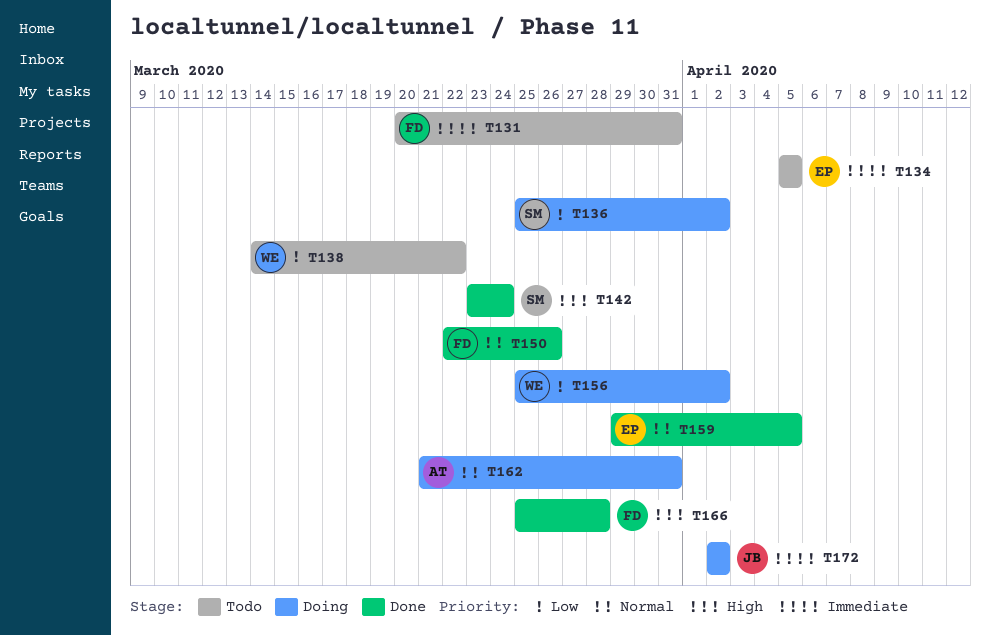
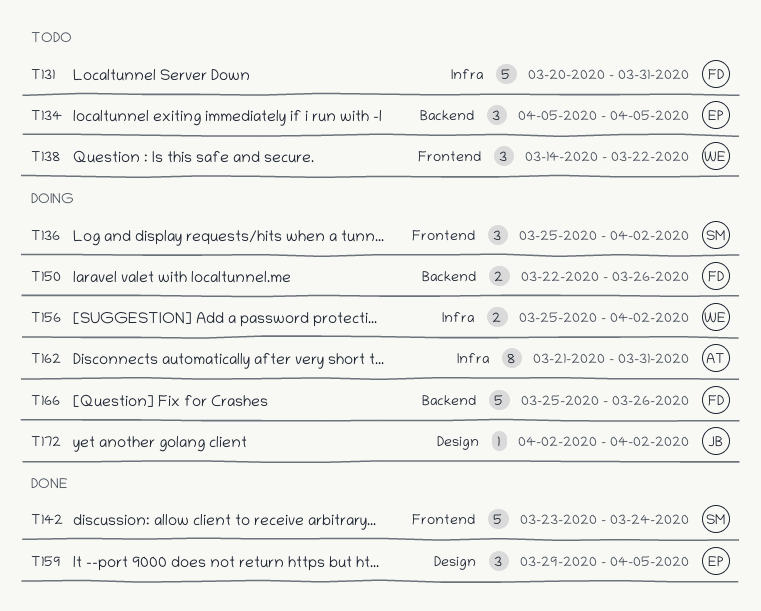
T150, status: Done -> Doing
T166, status: Done -> Doing
T166, due: Mar 28 -> Mar 26

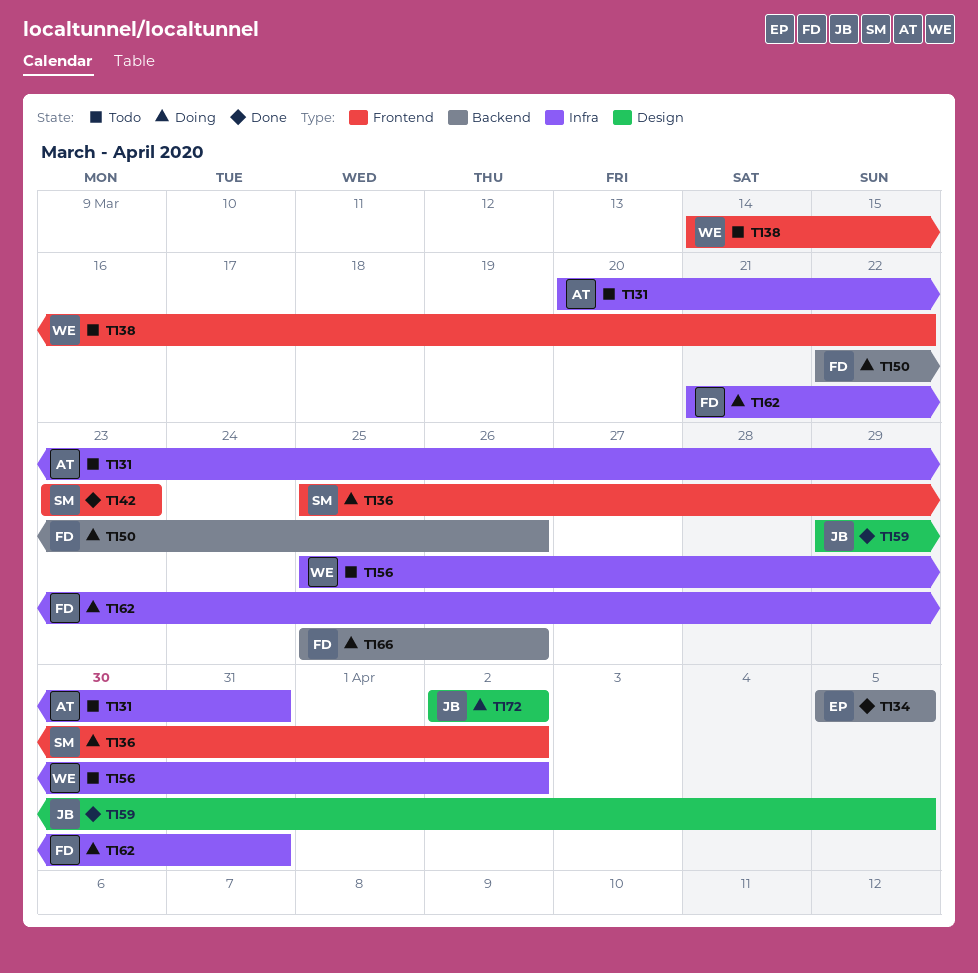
T131, owner: FD -> AT
T134, status: Todo -> Done
T142, due: Mar 24 -> Mar 23
T156, status: Doing -> Todo
T159, owner: EP -> JB
T162, owner: AT -> FD

